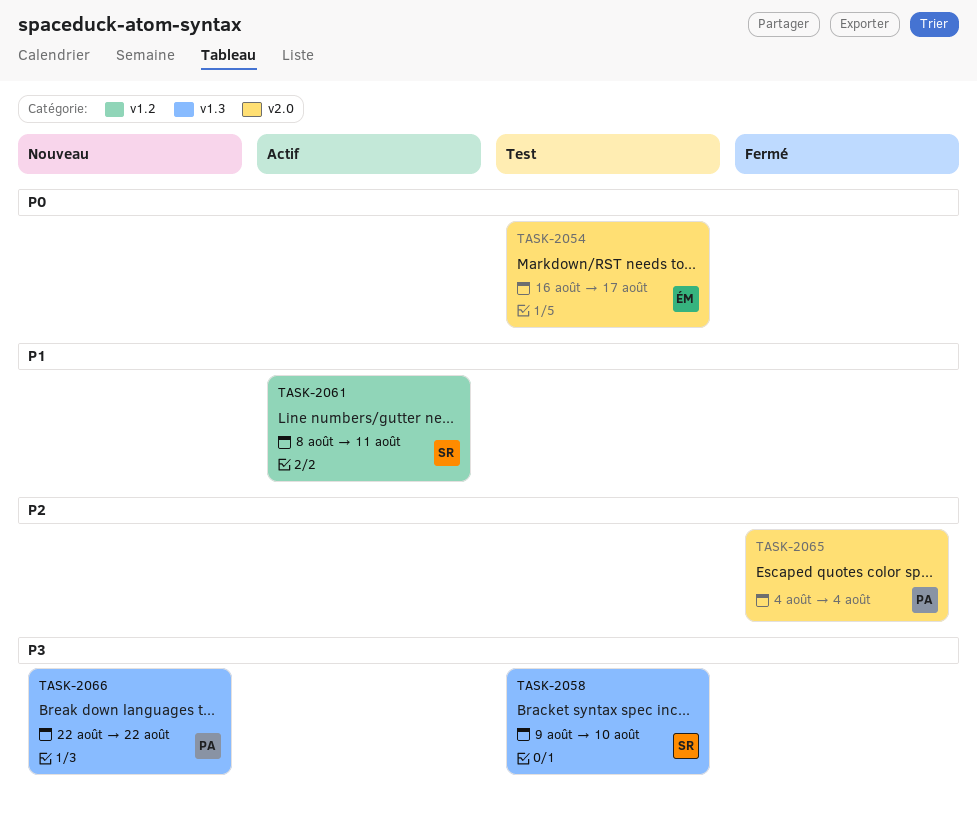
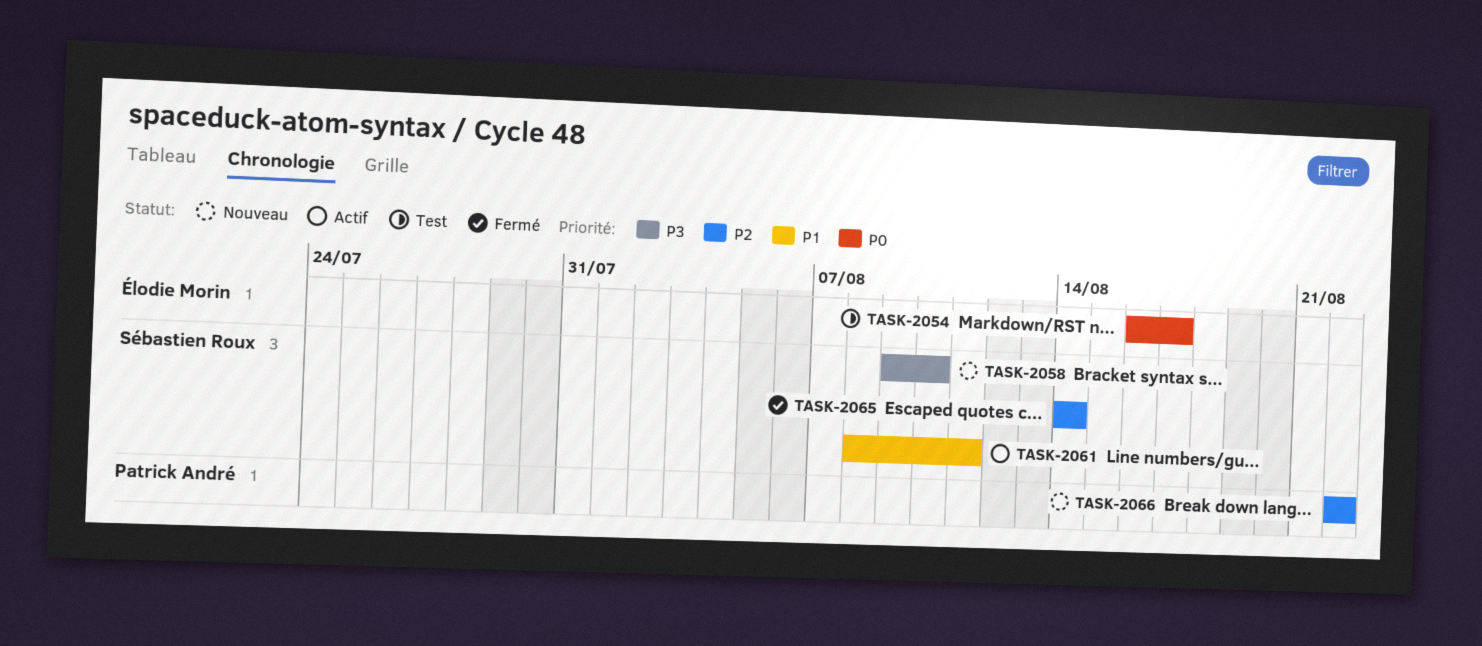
TASK-2058, status: Test -> Nouveau
TASK-2065, owner: Patrick André -> Sébastien Roux
TASK-2065, start: Aug 4 -> Aug 14
TASK-2065, due: Aug 4 -> Aug 14
TASK-2066, priority: P3 -> P2

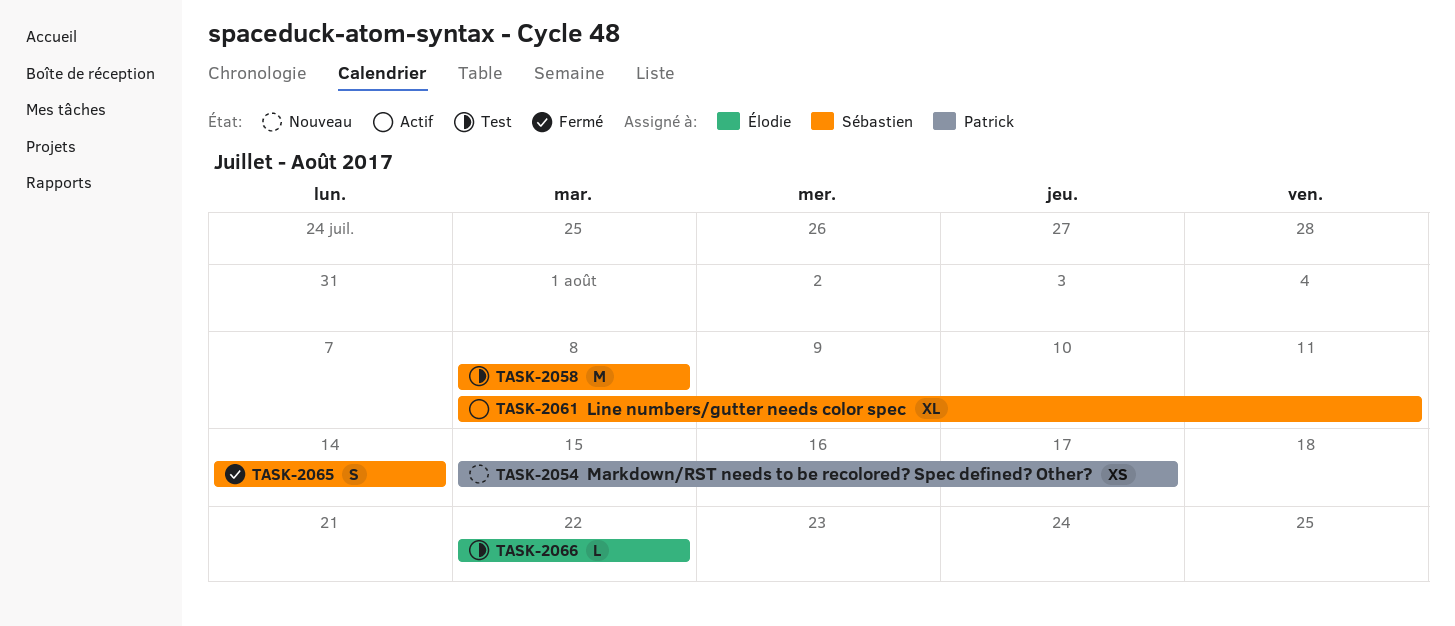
TASK-2054, status: Test -> Nouveau
TASK-2054, owner: Élodie Morin -> Patrick André
TASK-2054, start: Aug 16 -> Aug 15
TASK-2058, status: Nouveau -> Test
TASK-2058, start: Aug 9 -> Aug 8
TASK-2058, due: Aug 10 -> Aug 8
TASK-2066, status: Nouveau -> Test
TASK-2066, owner: Patrick André -> Élodie Morin

